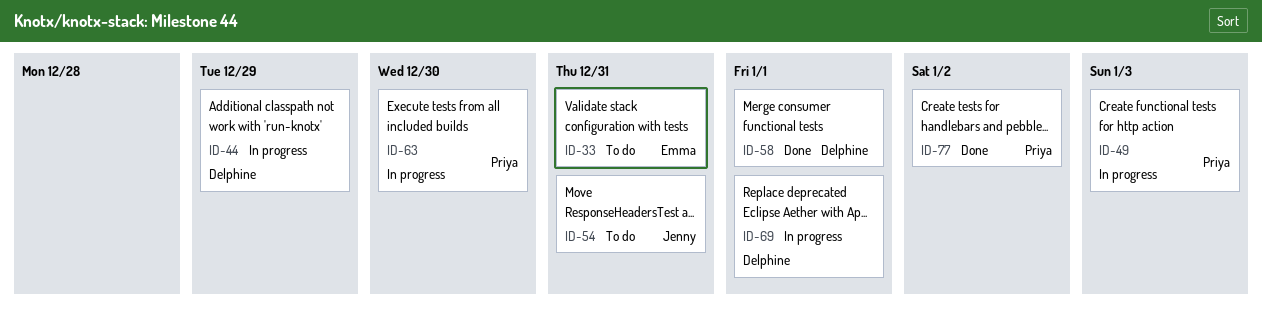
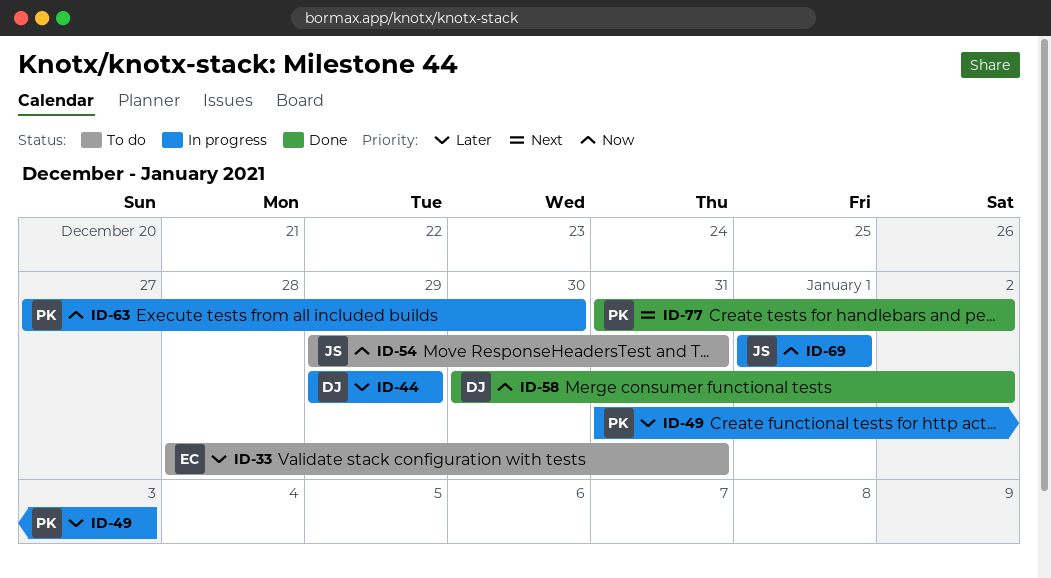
ID-58, due: Jan 1 -> Jan 2
ID-69, owner: Delphine -> Jenny

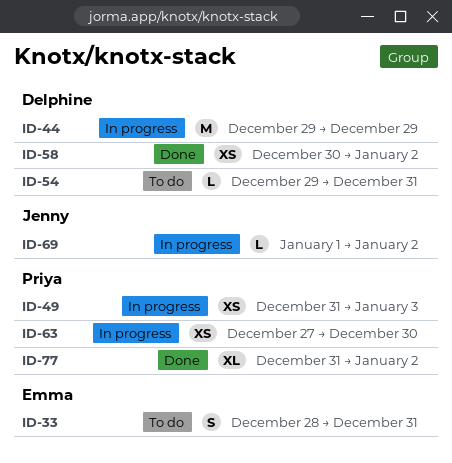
ID-54, owner: Jenny -> Delphine
ID-69, due: Jan 1 -> Jan 2

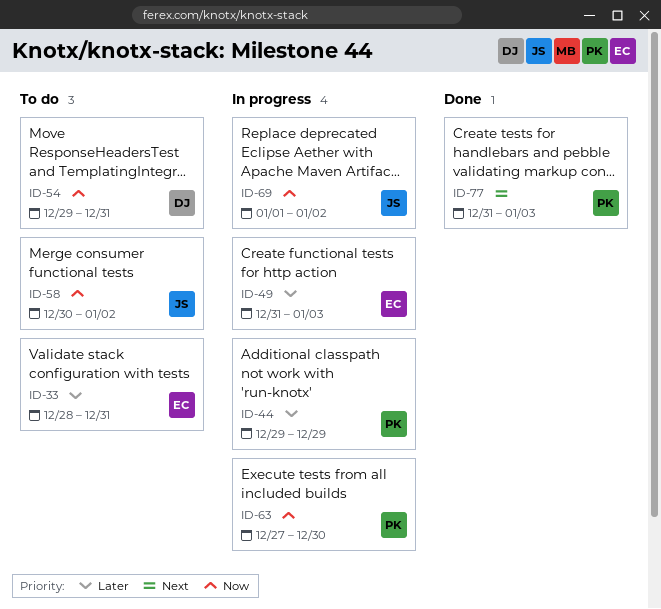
ID-44, owner: Delphine -> Priya
ID-49, owner: Priya -> Emma
ID-58, status: Done -> To do
ID-58, owner: Delphine -> Jenny
ID-77, due: Jan 2 -> Jan 3

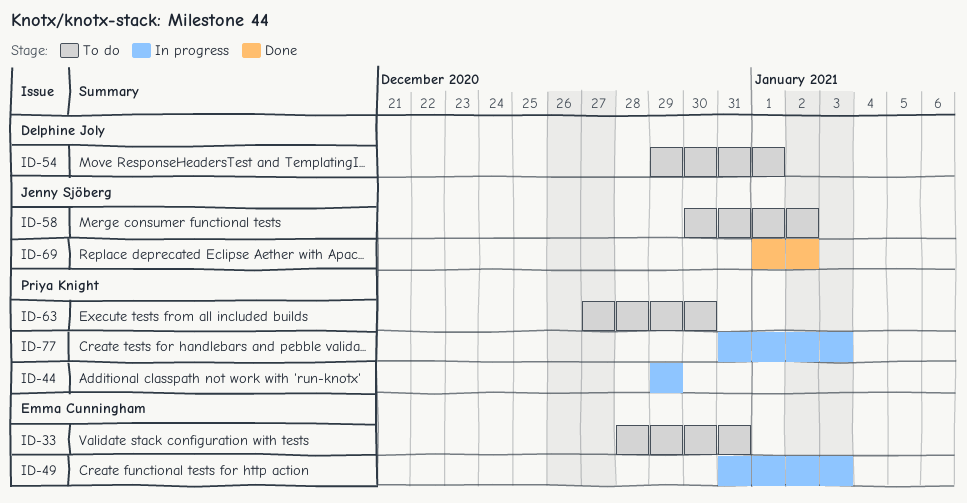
ID-54, due: Dec 31 -> Jan 1
ID-63, status: In progress -> To do
ID-69, status: In progress -> Done
ID-77, status: Done -> In progress

